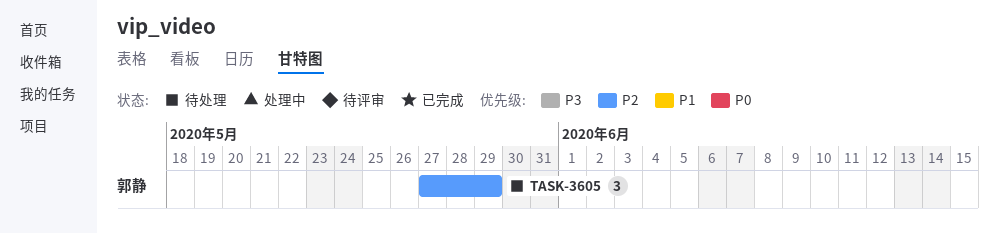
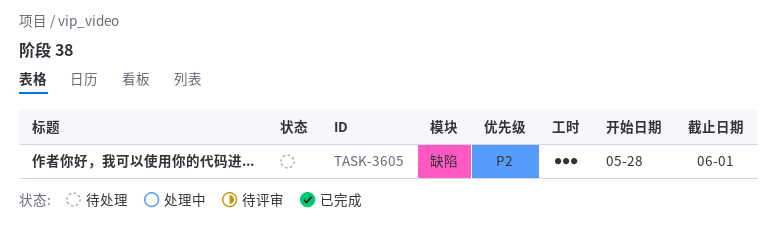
TASK-3605, start: May 27 -> May 28
TASK-3605, due: May 29 -> Jun 1

